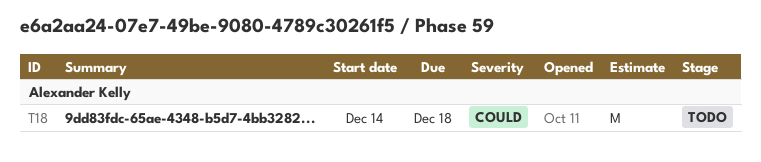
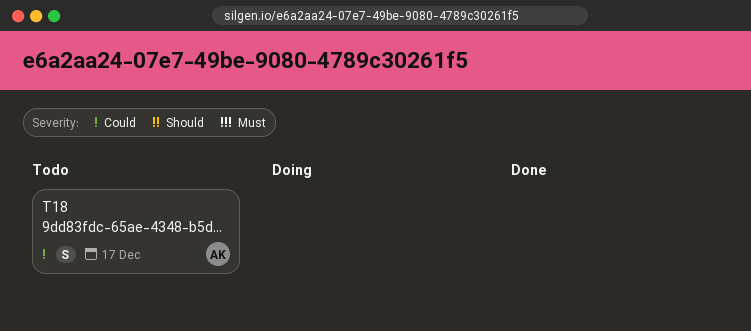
T18, estimate: M -> S
T18, due: Dec 18 -> Dec 17

